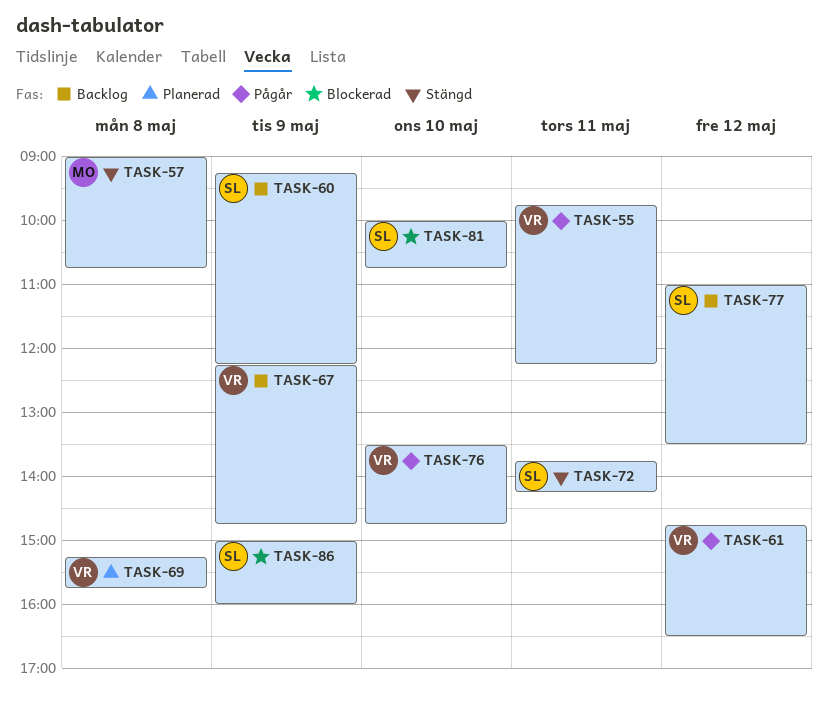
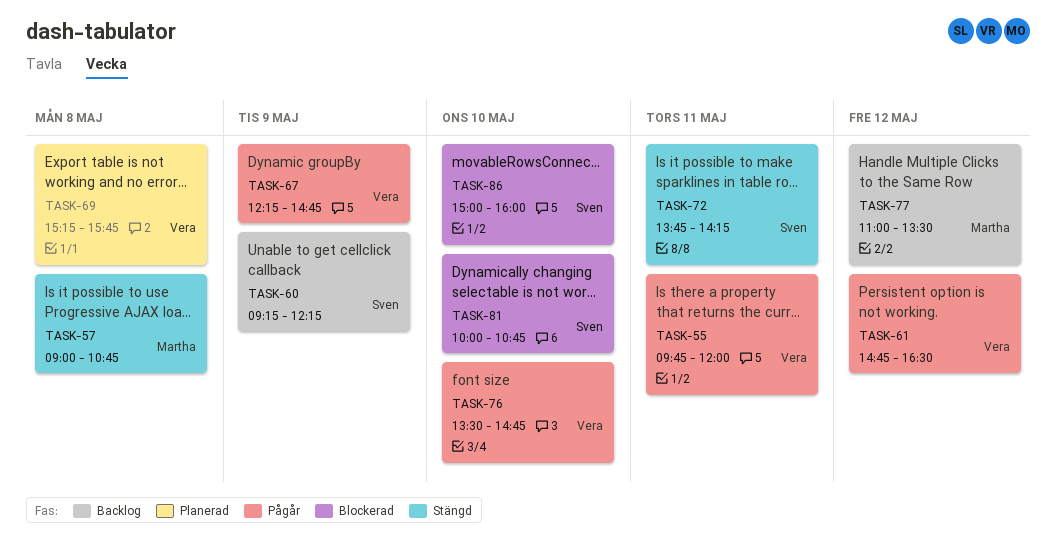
TASK-55, ends: 12:15 -> 12:00
TASK-67, status: Backlog -> Pågår
TASK-77, owner: Sven -> Martha
TASK-86, day: May 9 -> May 10

